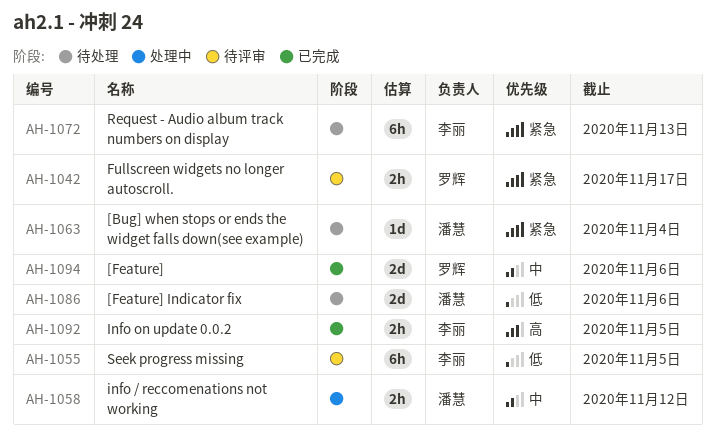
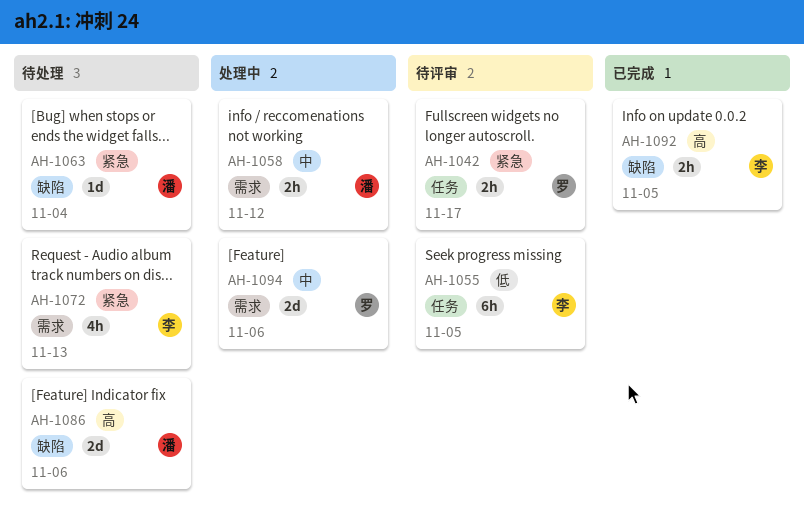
AH-1072, estimate: 6h -> 4h
AH-1086, priority: 低 -> 高
AH-1094, status: 已完成 -> 处理中

